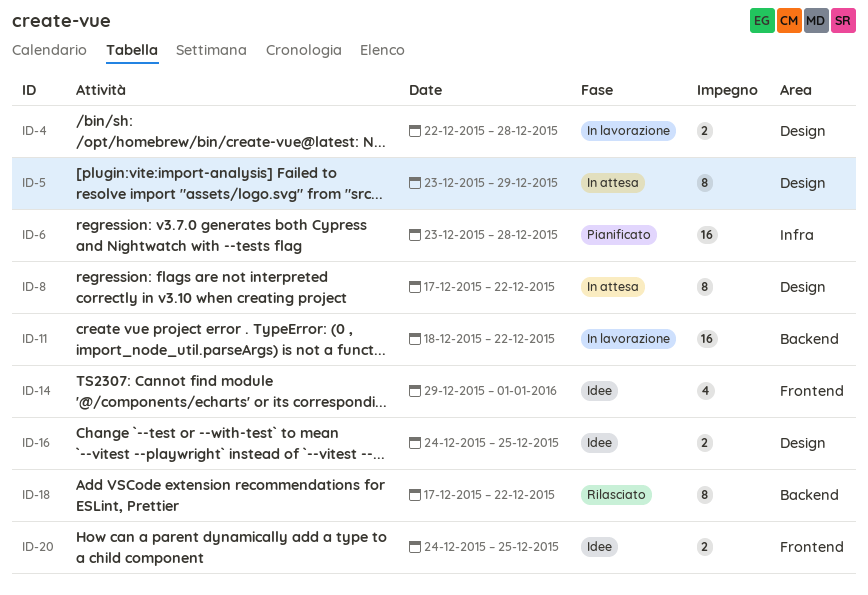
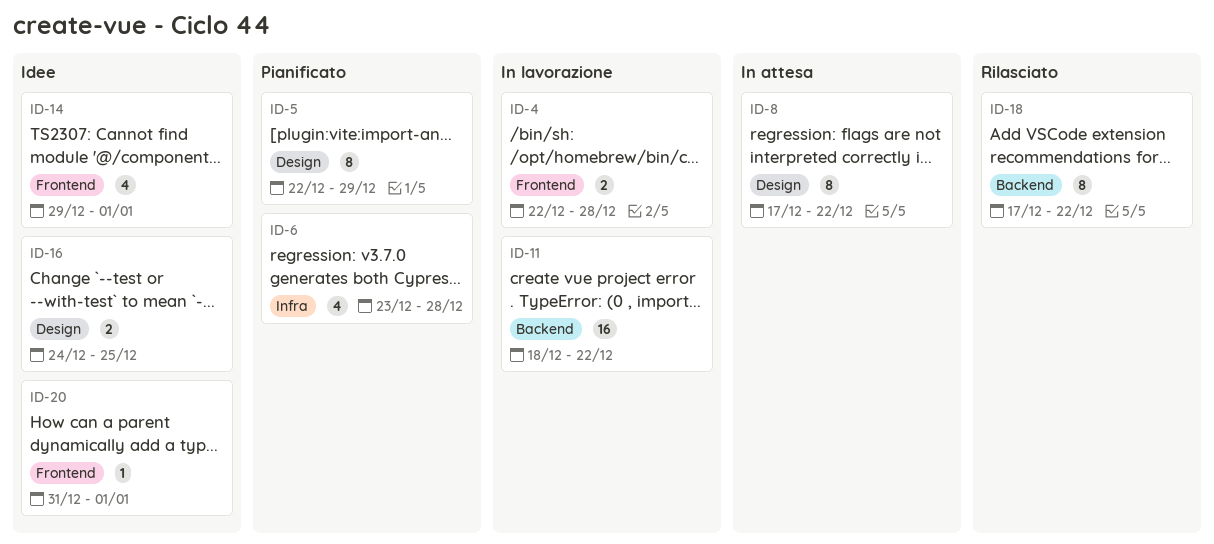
ID-4, label: Design -> Frontend
ID-5, status: In attesa -> Pianificato
ID-5, start: Dec 23 -> Dec 22
ID-6, estimate: 16 -> 4
ID-20, estimate: 2 -> 1
ID-20, start: Dec 24 -> Dec 31
ID-20, due: Dec 25 -> Jan 1

